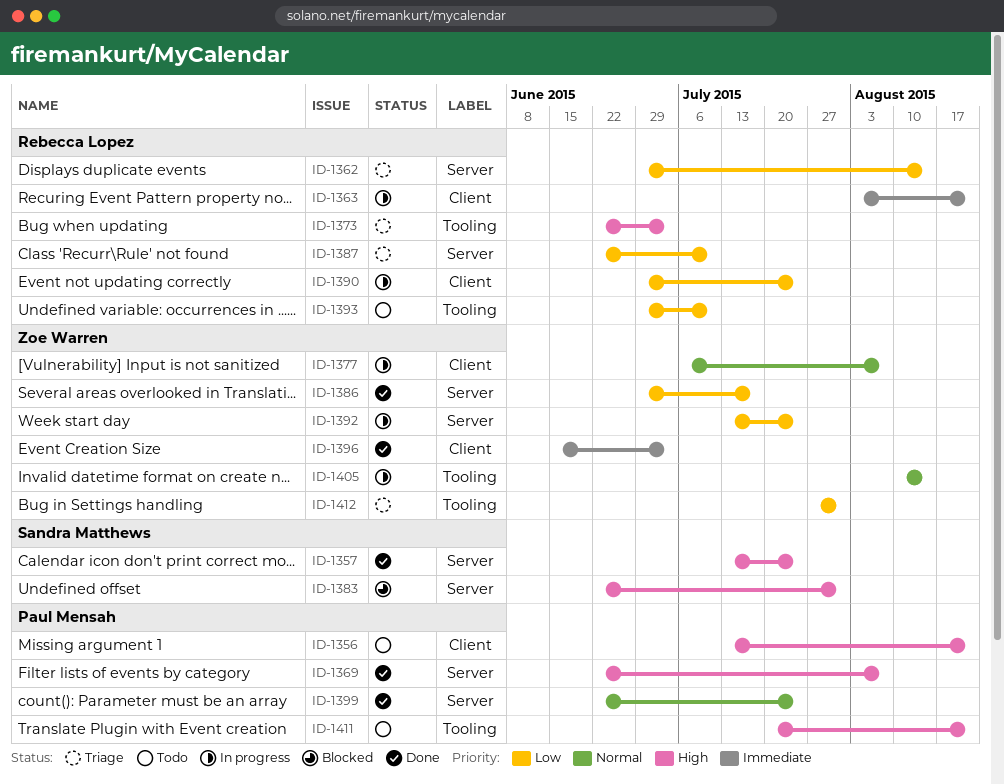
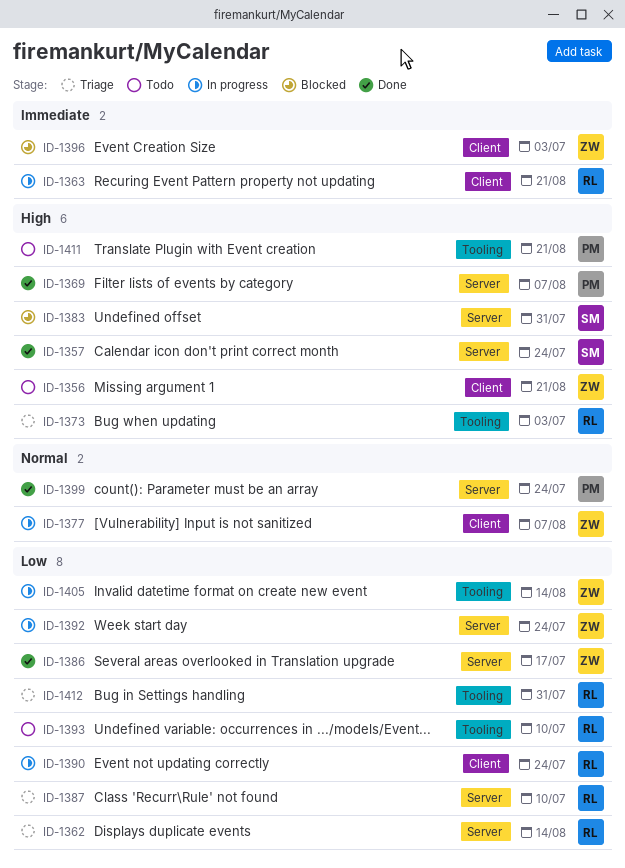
ID-1356, owner: Paul Mensah -> Zoe Warren
ID-1396, status: Done -> Blocked
ID-1405, priority: Normal -> Low
ID-1412, owner: Zoe Warren -> Rebecca Lopez

